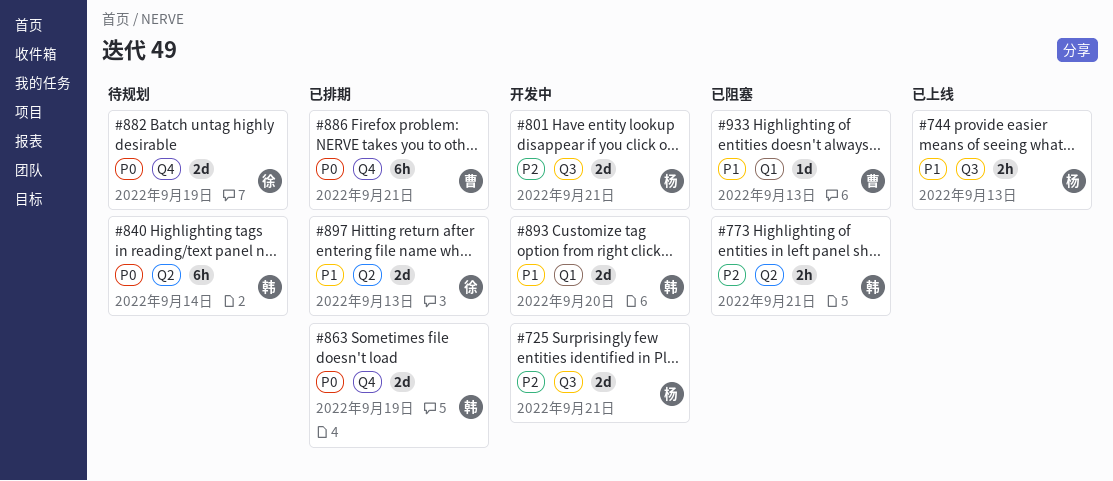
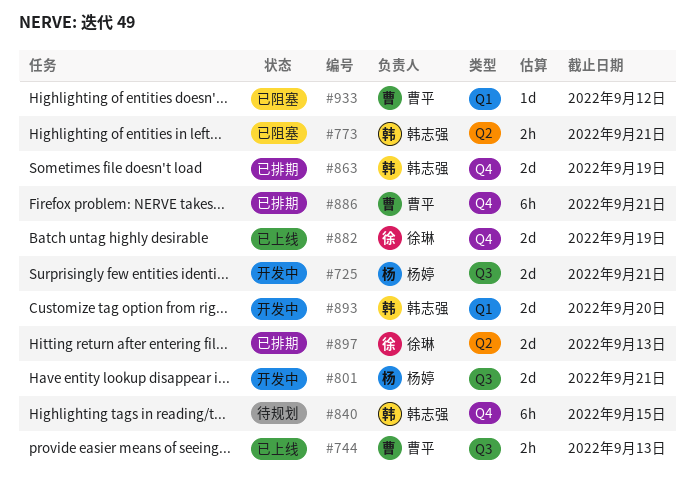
#744, owner: 杨婷 -> 曹平
#840, label: Q2 -> Q4
#840, due: Sep 14 -> Sep 15
#882, status: 待规划 -> 已上线
#933, due: Sep 13 -> Sep 12

